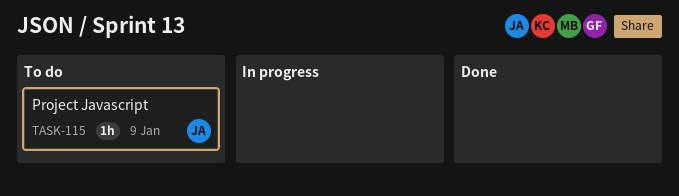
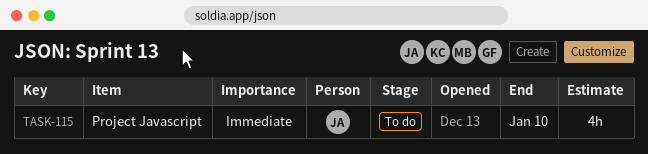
TASK-115, estimate: 1h -> 4h
TASK-115, due: Jan 9 -> Jan 10

